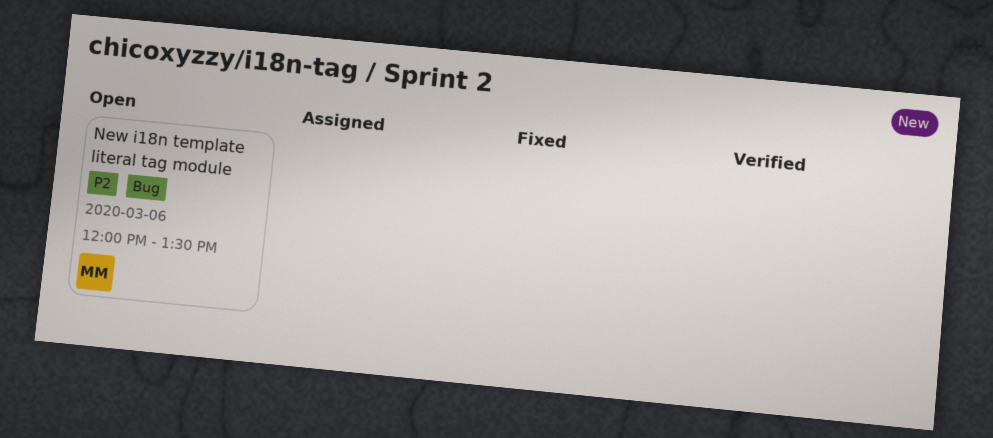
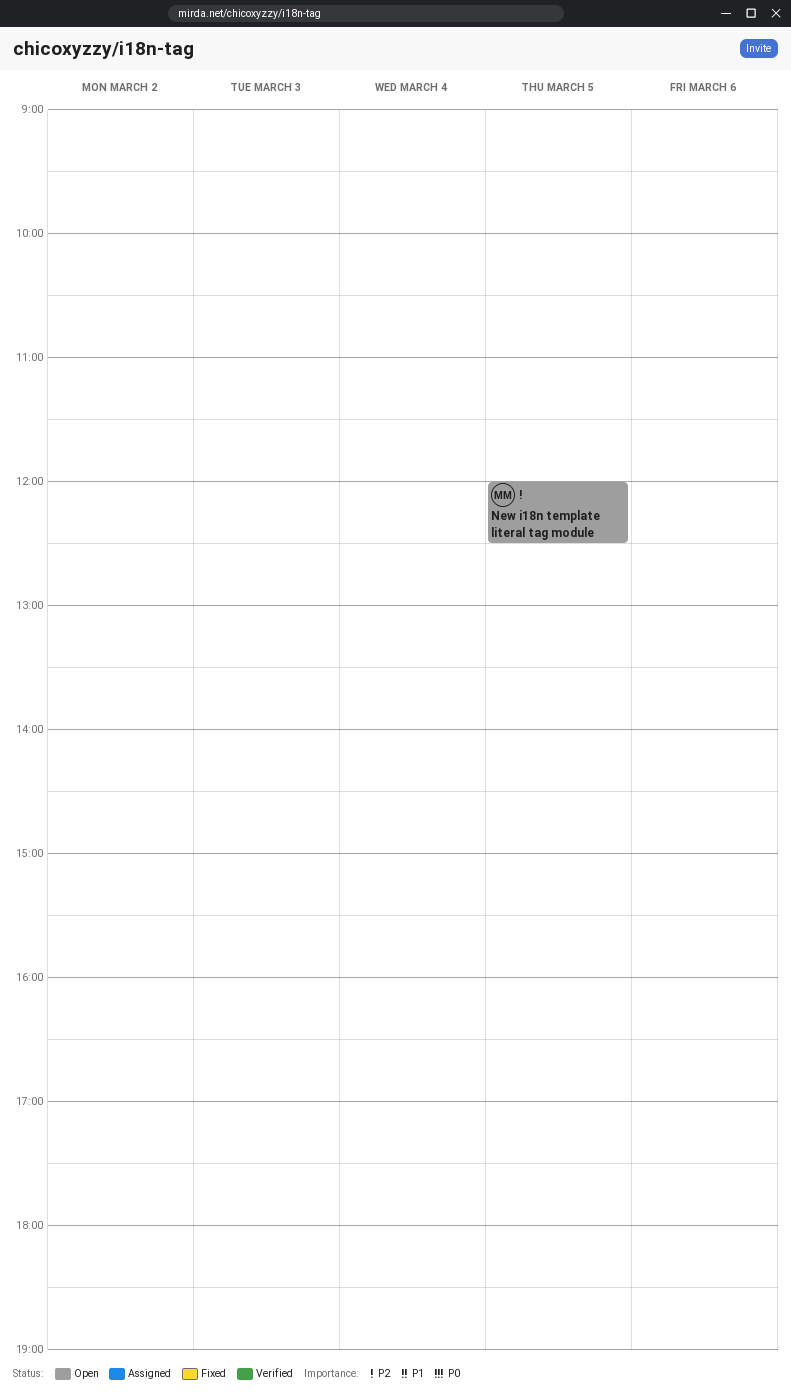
New i18n template literal tag module, day: Mar 6 -> Mar 5
New i18n template literal tag module, ends: 13:30 -> 12:30

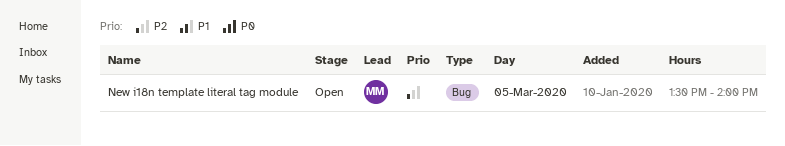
New i18n template literal tag module, begins: 12:00 -> 13:30
New i18n template literal tag module, ends: 12:30 -> 14:00

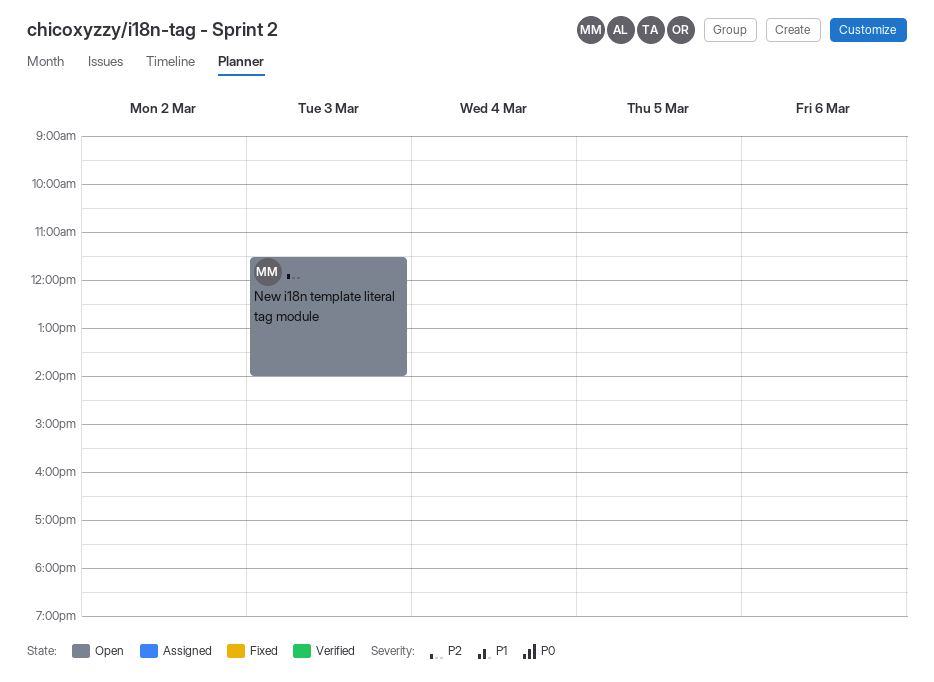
New i18n template literal tag module, day: Mar 5 -> Mar 3
New i18n template literal tag module, begins: 13:30 -> 11:30

